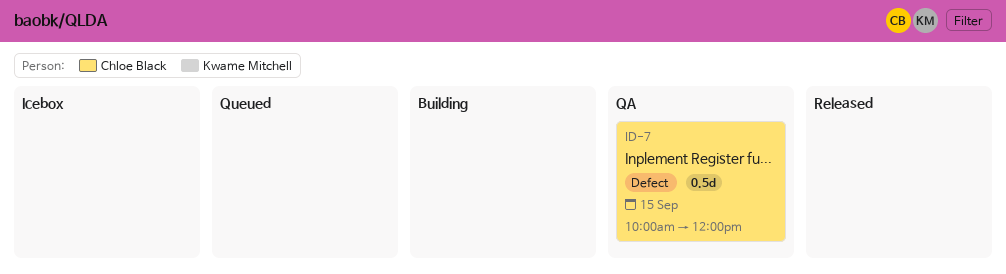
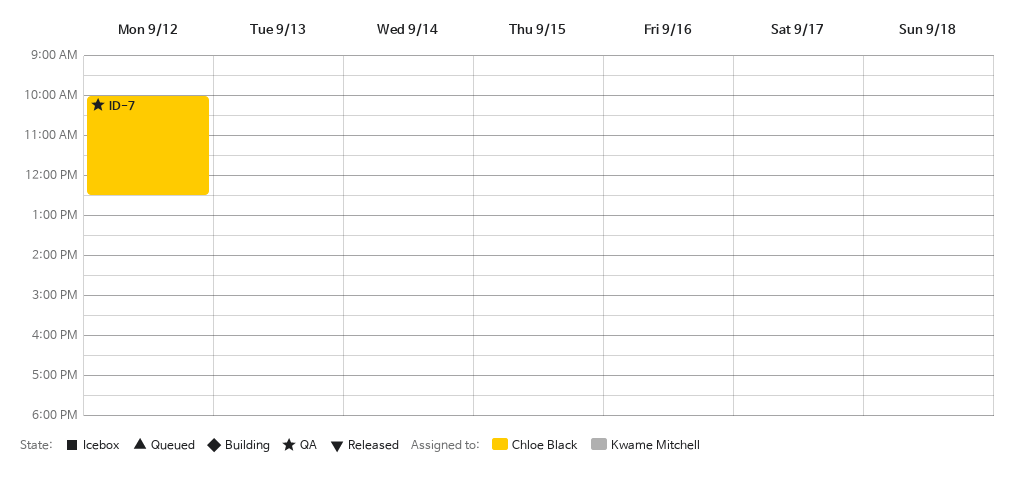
ID-7, day: Sep 15 -> Sep 12
ID-7, ends: 12:00 -> 12:30

